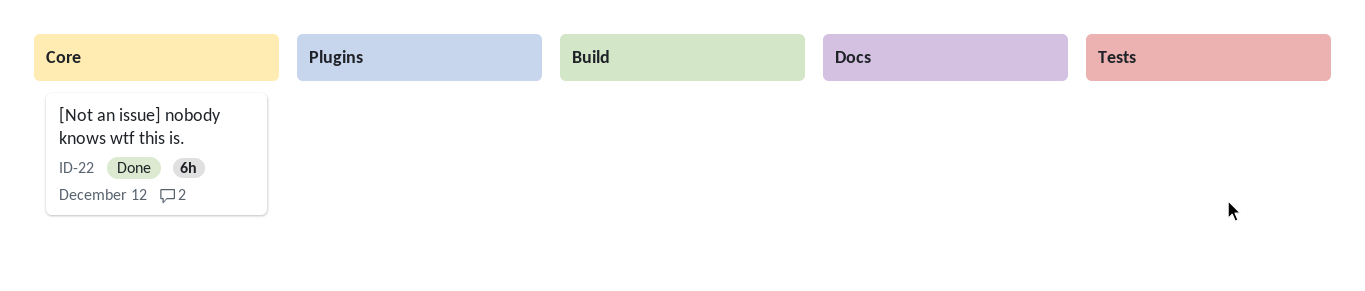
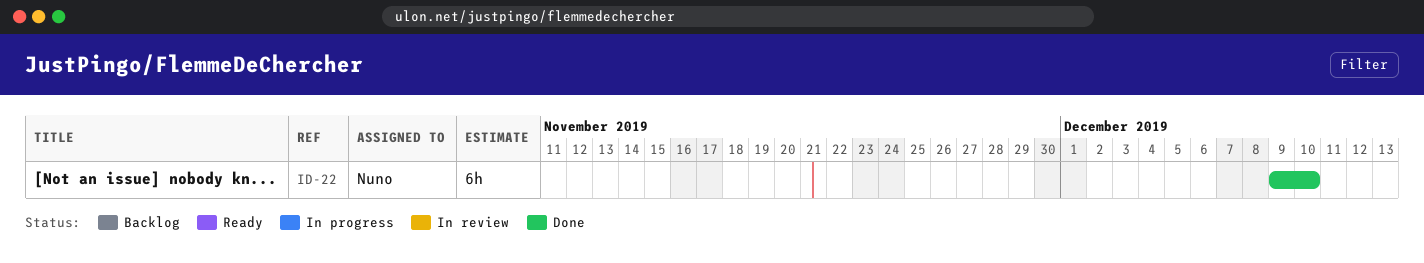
ID-22, due: Dec 12 -> Dec 10

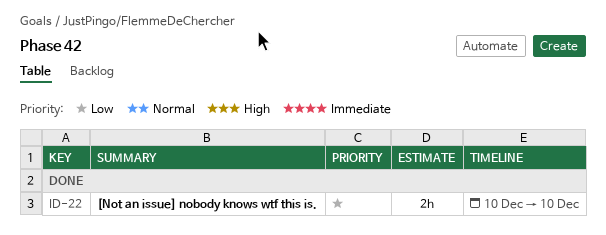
ID-22, estimate: 6h -> 2h
ID-22, start: Dec 9 -> Dec 10

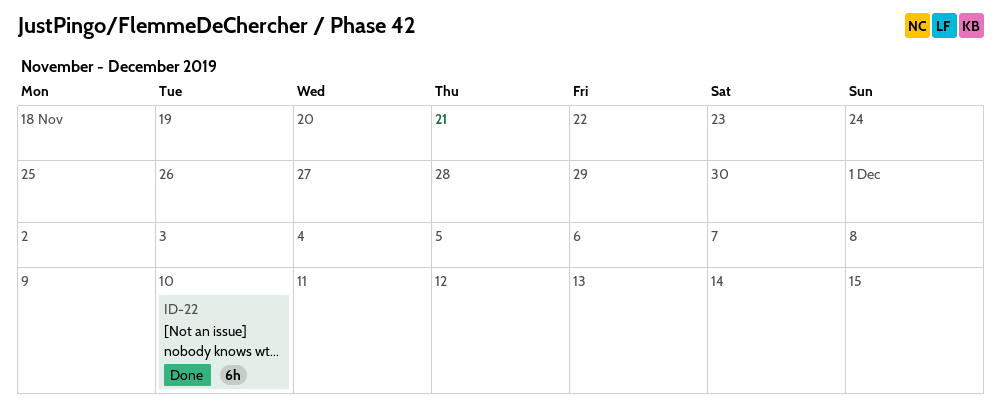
ID-22, estimate: 2h -> 6h

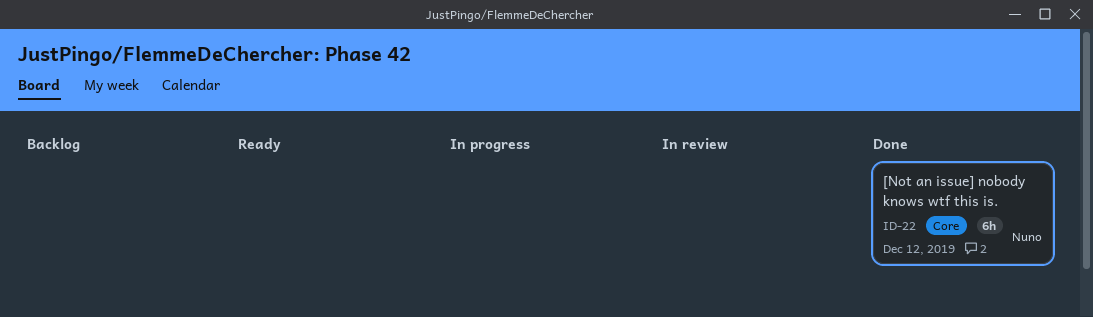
ID-22, due: Dec 10 -> Dec 12

